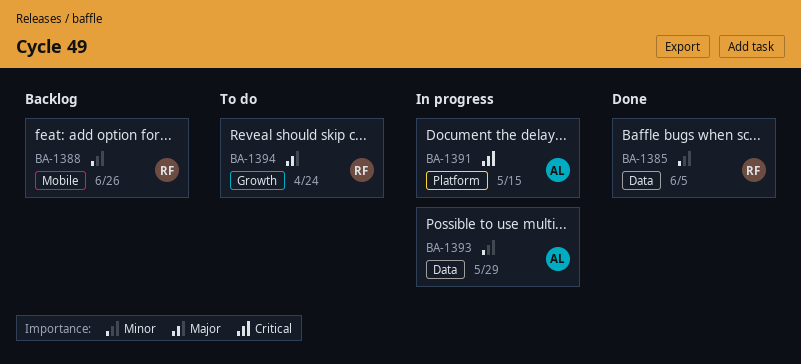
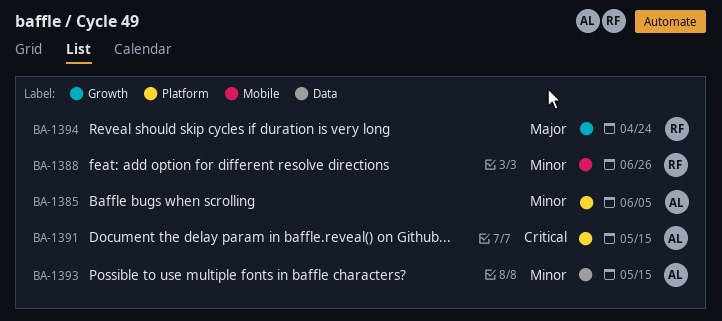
BA-1385, owner: RF -> AL
BA-1385, label: Data -> Platform
BA-1393, due: May 29 -> May 15

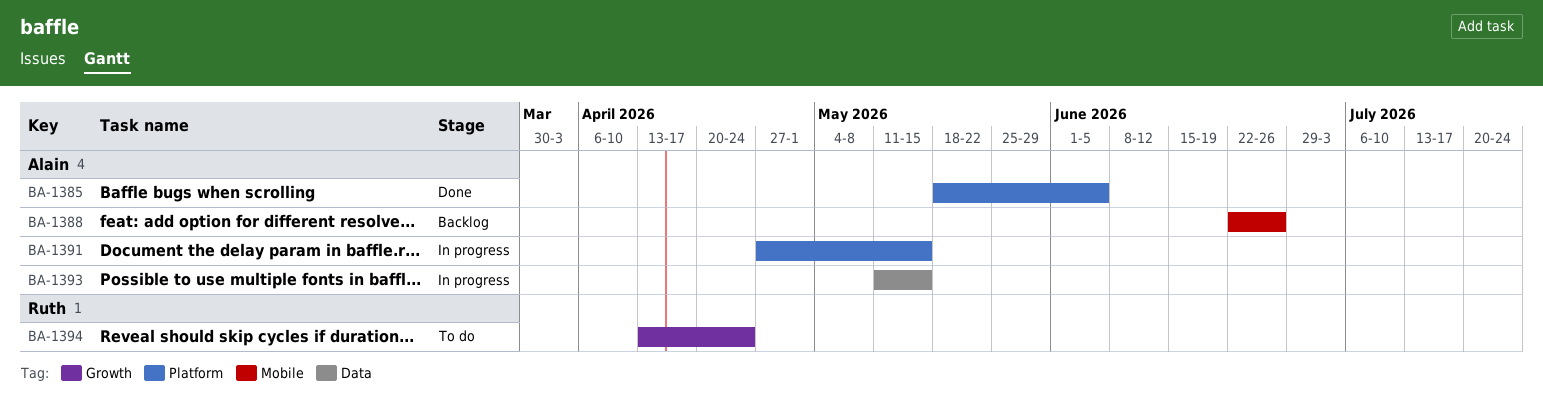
BA-1388, owner: Ruth -> Alain

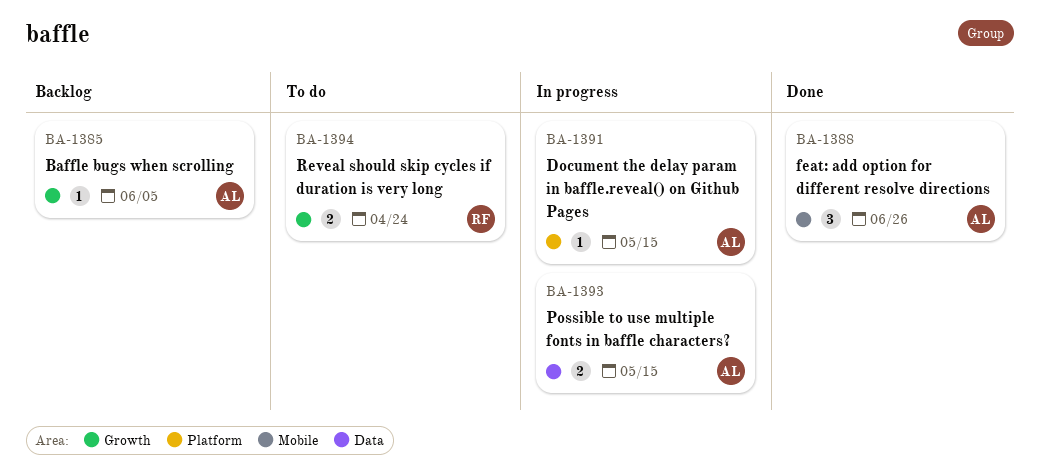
BA-1385, status: Done -> Backlog
BA-1385, label: Platform -> Growth
BA-1388, status: Backlog -> Done

